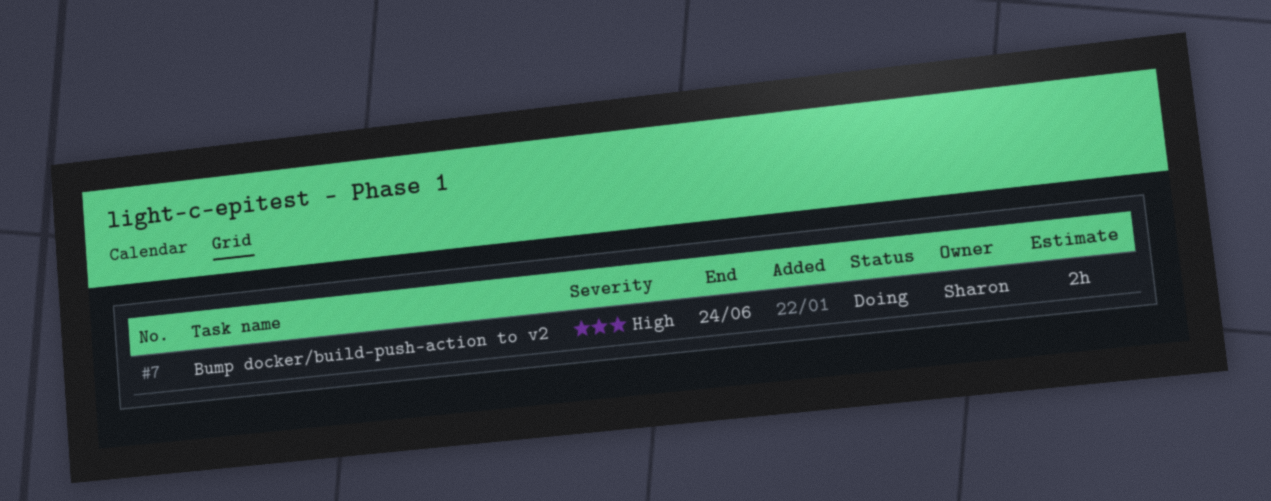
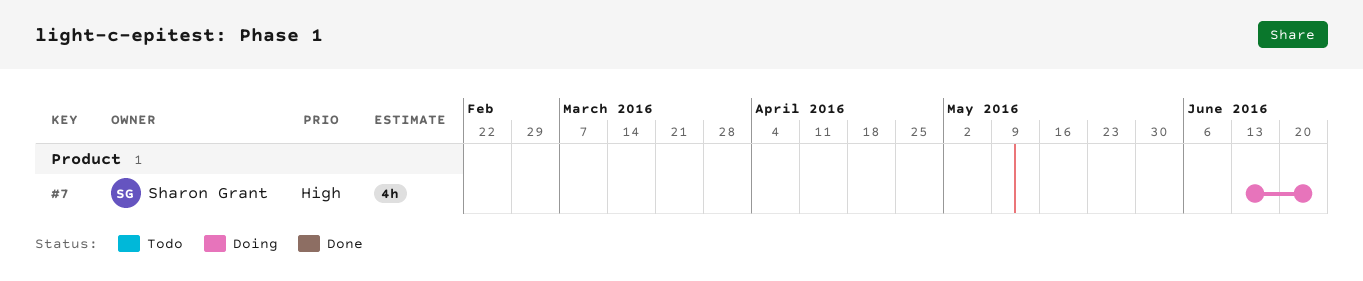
#7, estimate: 2h -> 4h

